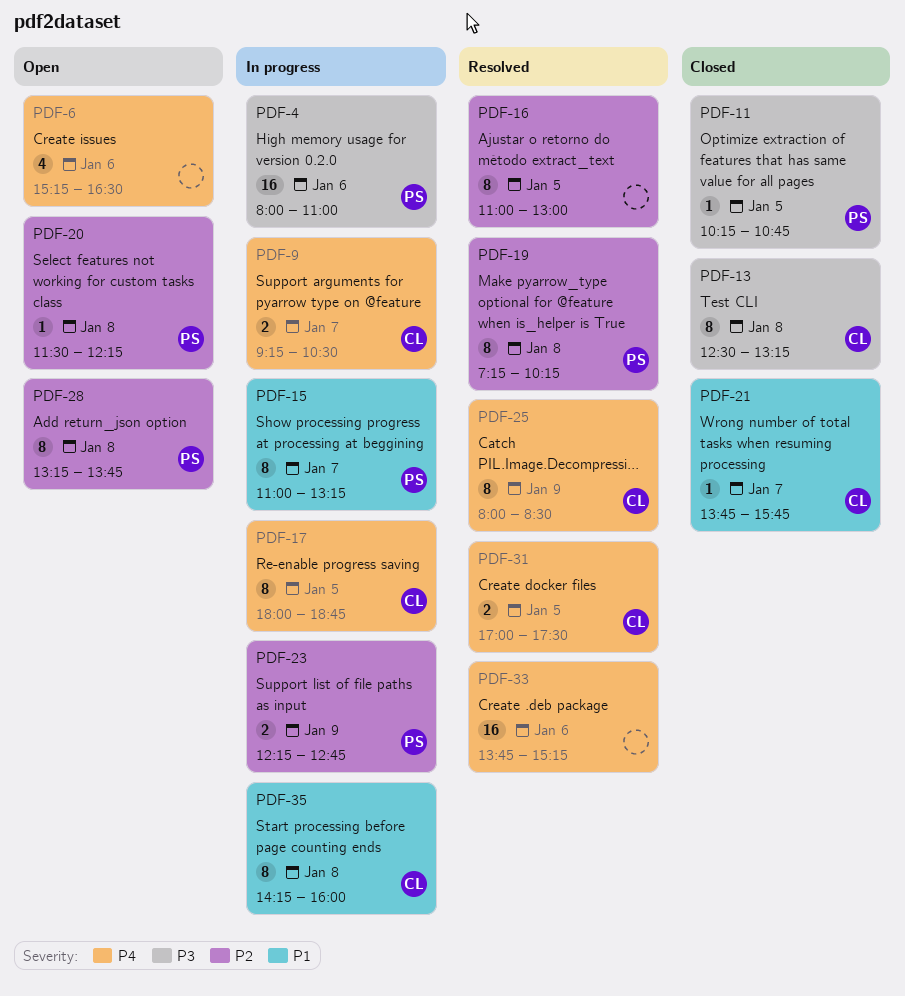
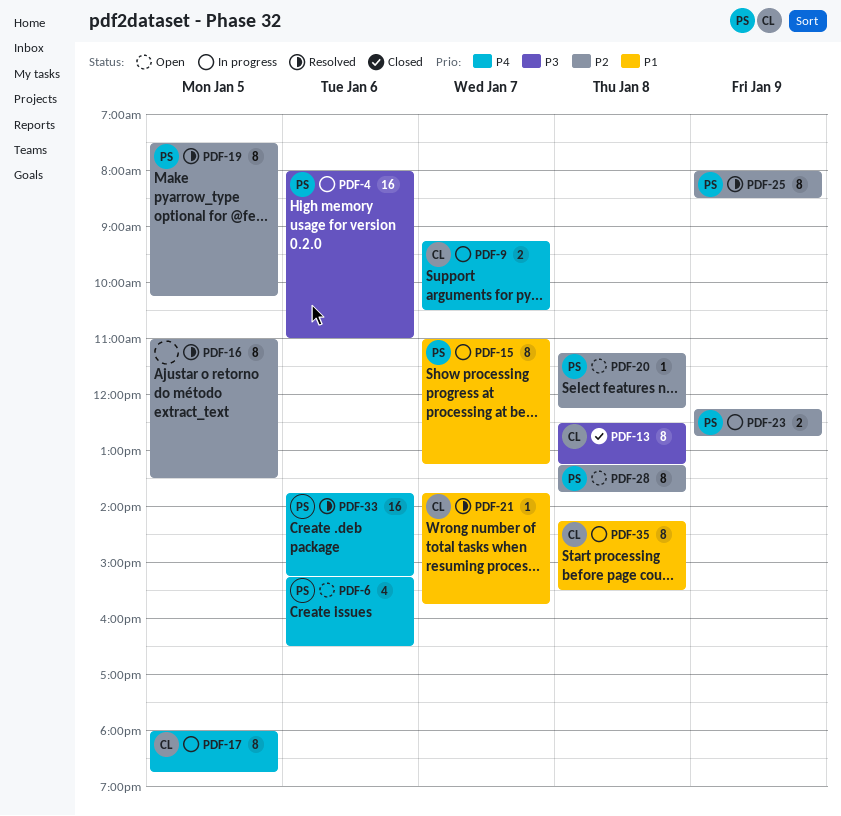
PDF-6, owner: none -> PS
PDF-11: present -> none
PDF-16, ends: 13:00 -> 13:30
PDF-19, day: Jan 8 -> Jan 5
PDF-19, begins: 07:15 -> 07:30
PDF-20, begins: 11:30 -> 11:15
PDF-21, status: Closed -> Resolved
PDF-25, owner: CL -> PS
PDF-25, priority: P4 -> P2
PDF-31: present -> none
PDF-33, owner: none -> PS
PDF-35, ends: 16:00 -> 15:30

